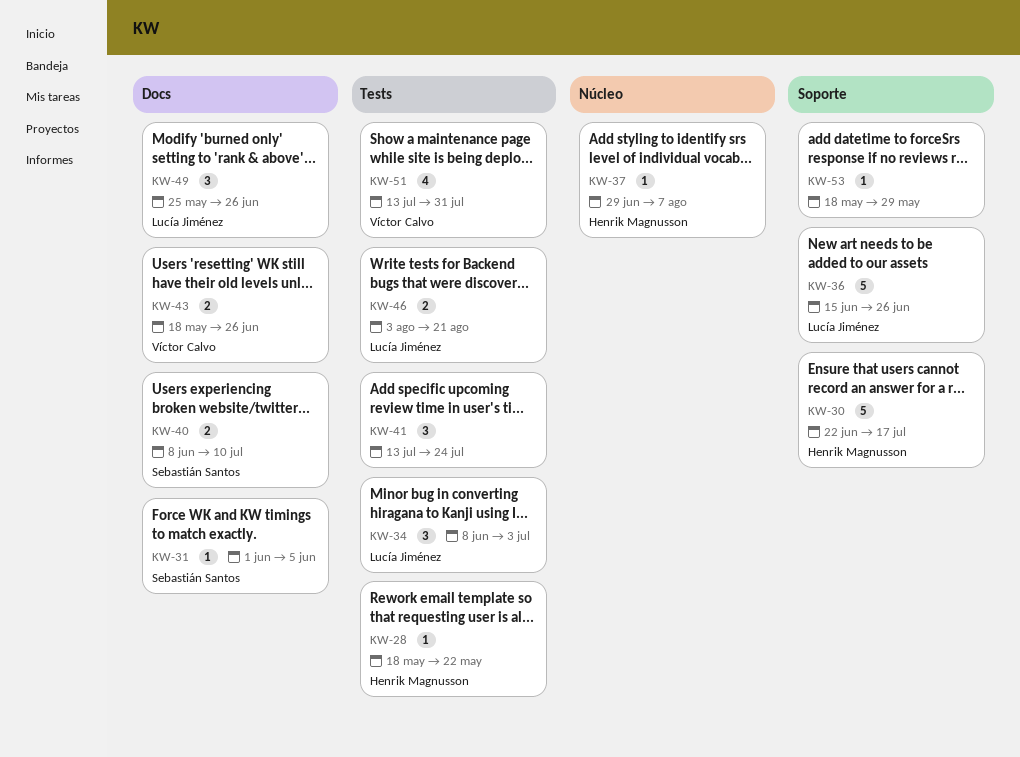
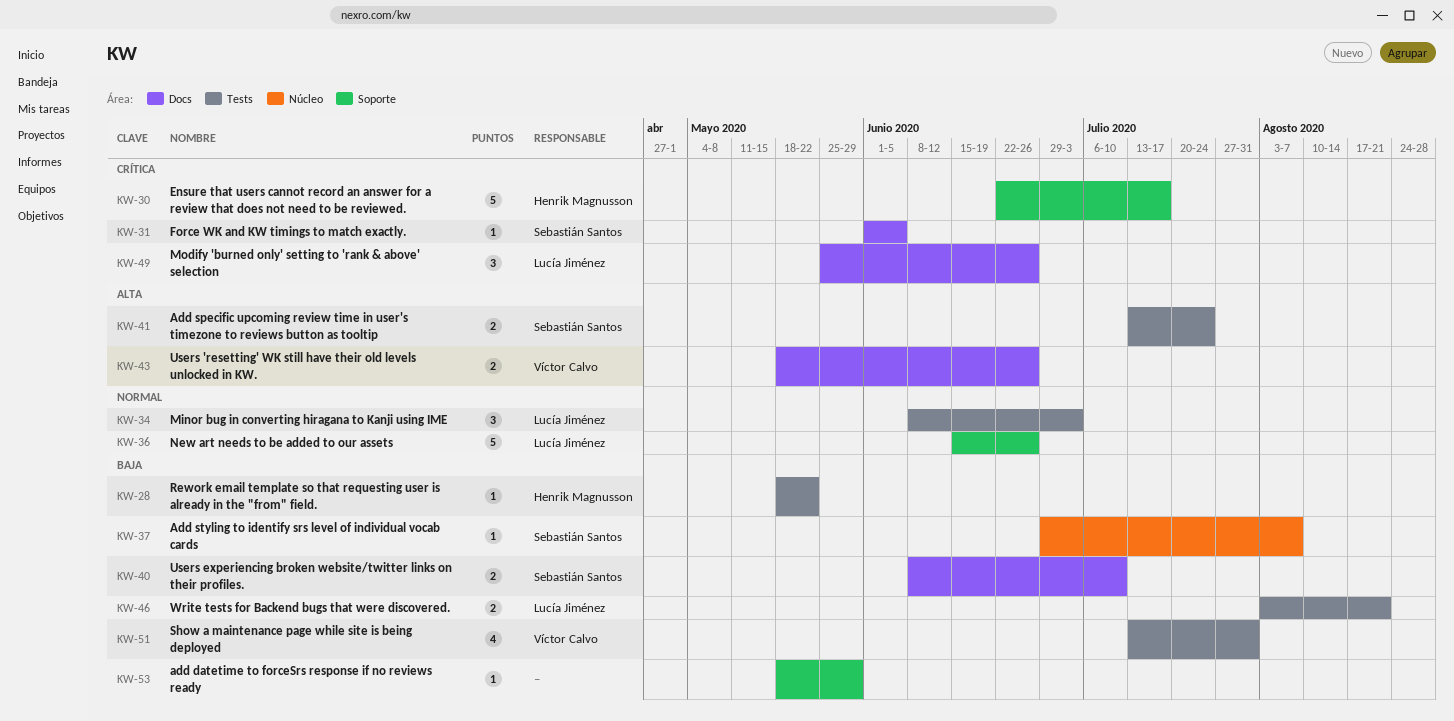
KW-37, owner: Henrik Magnusson -> Sebastián Santos
KW-41, owner: none -> Sebastián Santos
KW-41, estimate: 3 -> 2

